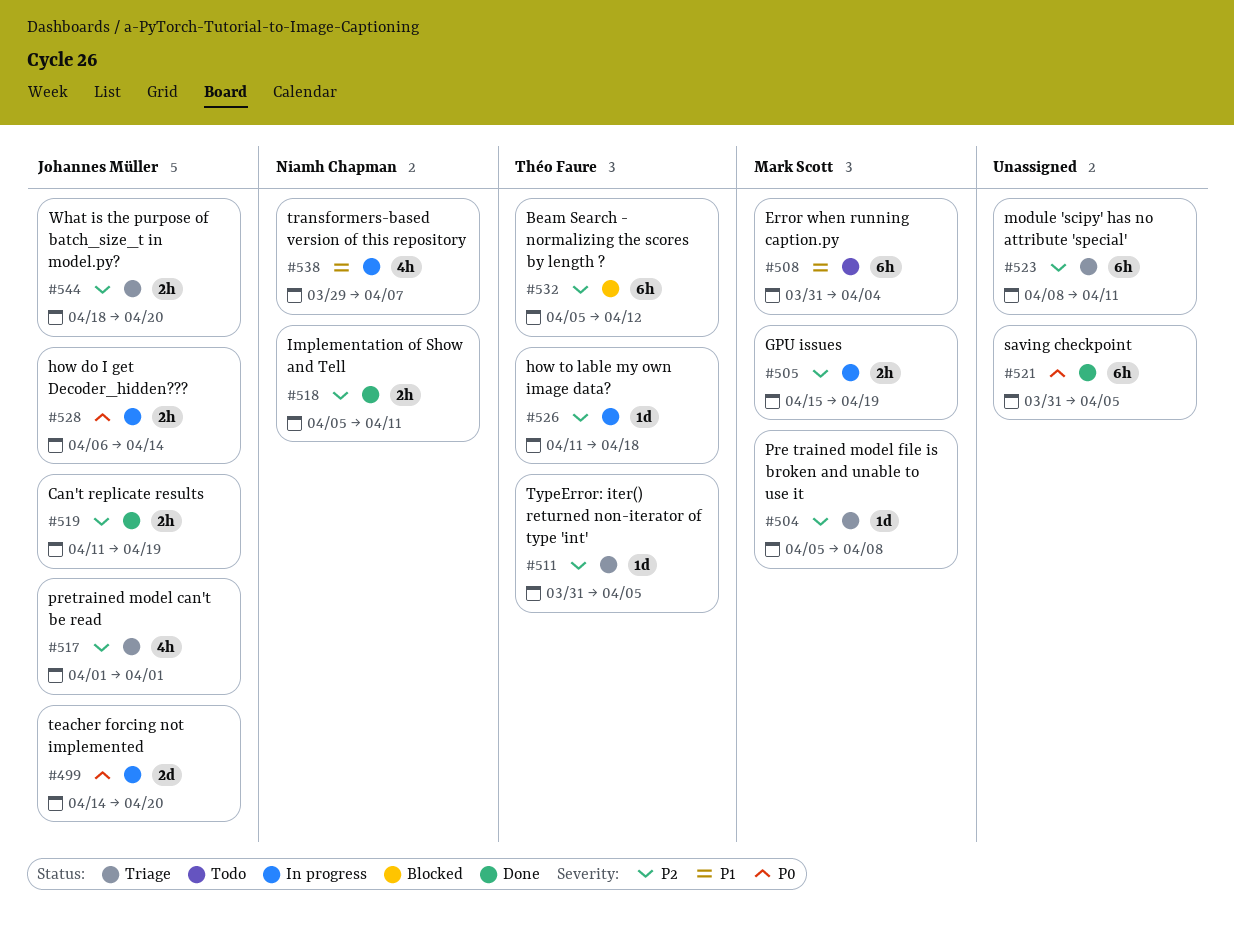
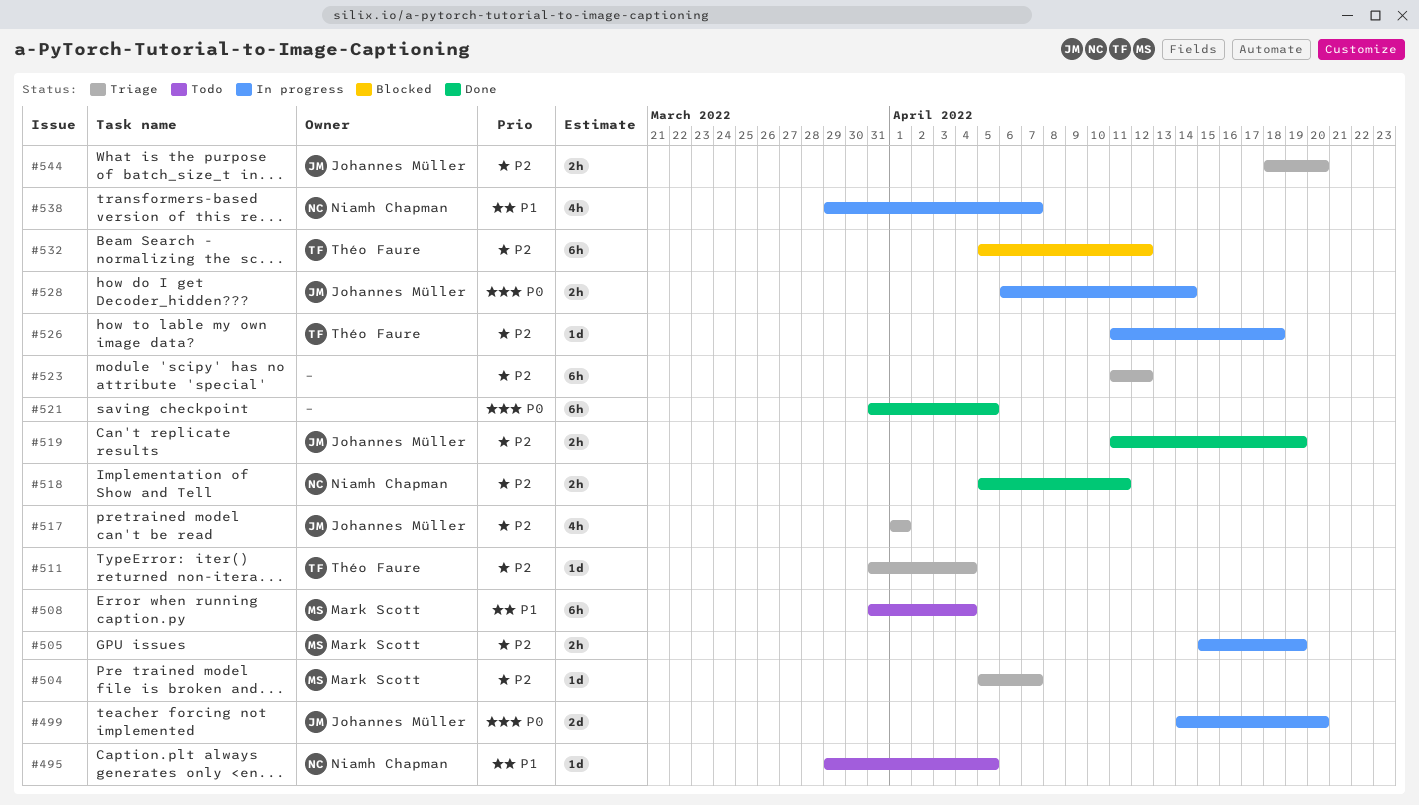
#495: none -> present
#504, due: Apr 8 -> Apr 7
#511, due: Apr 5 -> Apr 4
#523, start: Apr 8 -> Apr 11
#523, due: Apr 11 -> Apr 12

